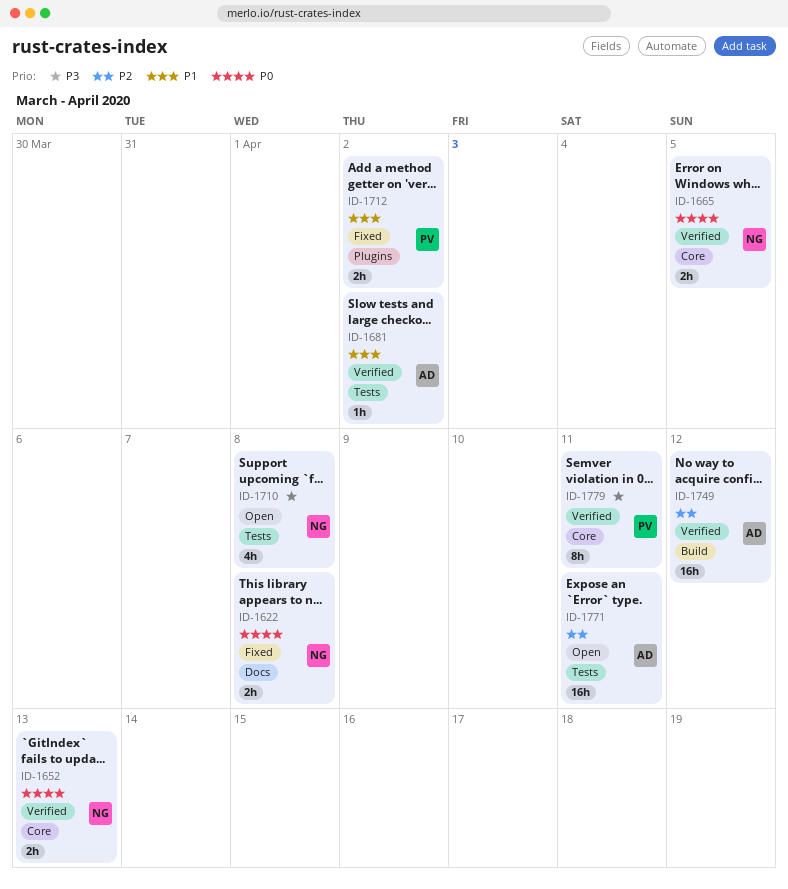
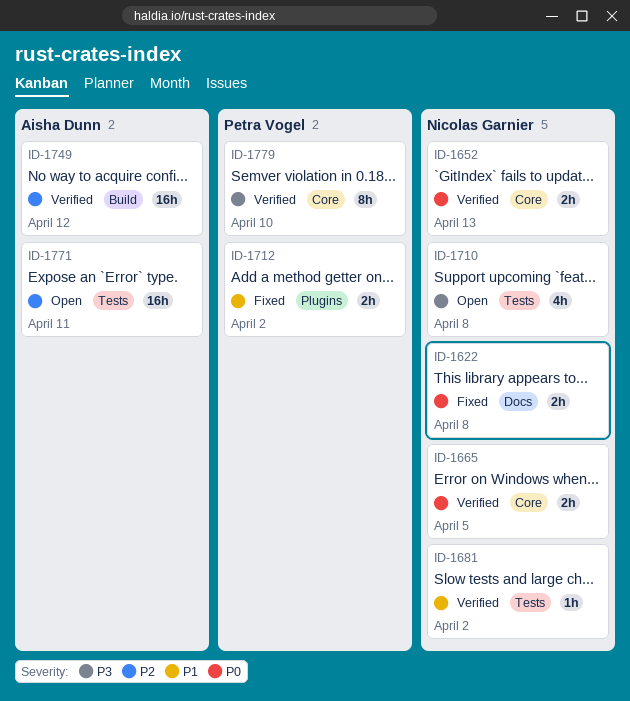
ID-1681, owner: Aisha Dunn -> Nicolas Garnier
ID-1779, due: Apr 11 -> Apr 10

